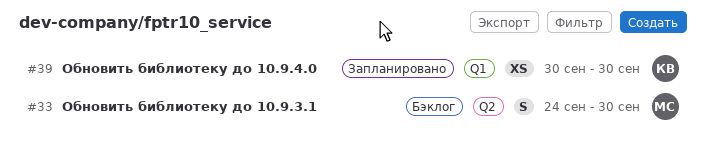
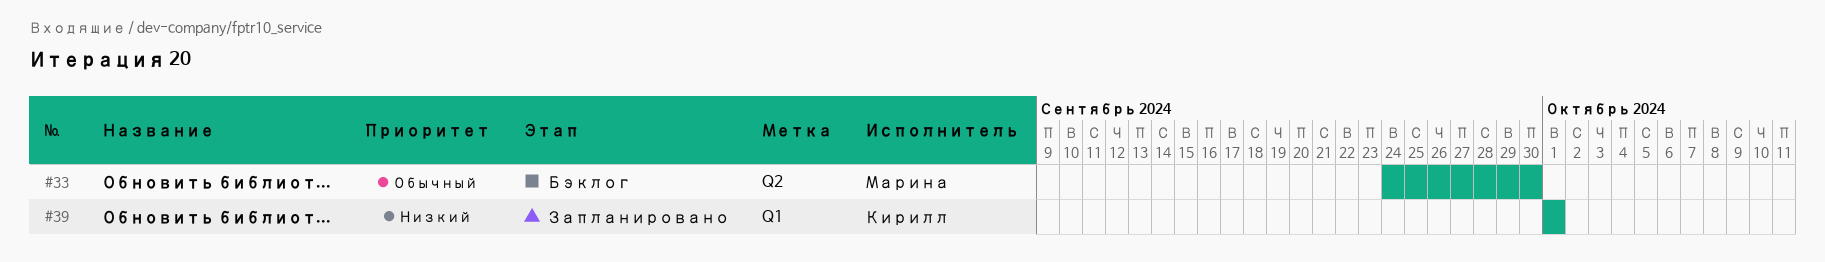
#39, start: Sep 30 -> Oct 1
#39, due: Sep 30 -> Oct 1

